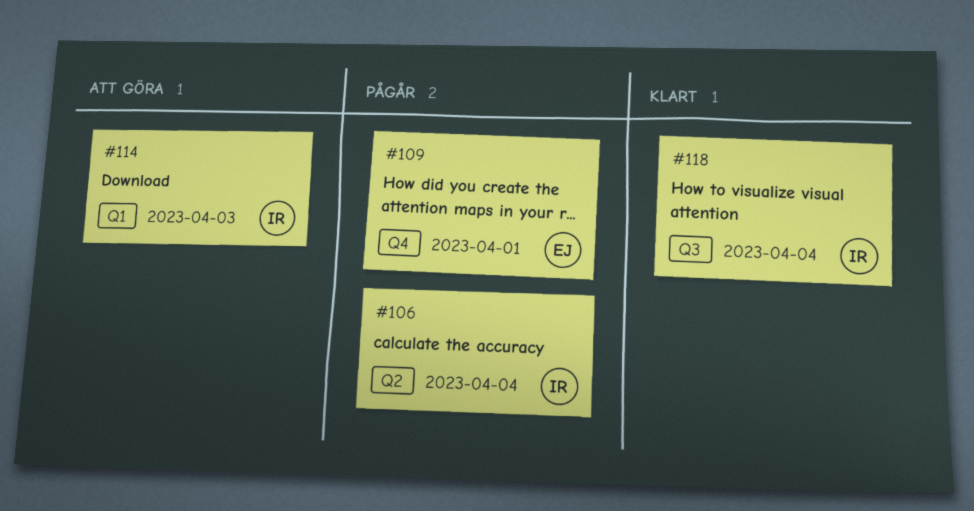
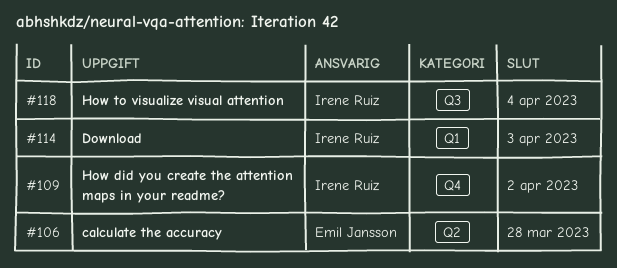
#106, owner: Irene Ruiz -> Emil Jansson
#106, due: Apr 4 -> Mar 28
#109, owner: Emil Jansson -> Irene Ruiz
#109, due: Apr 1 -> Apr 2

